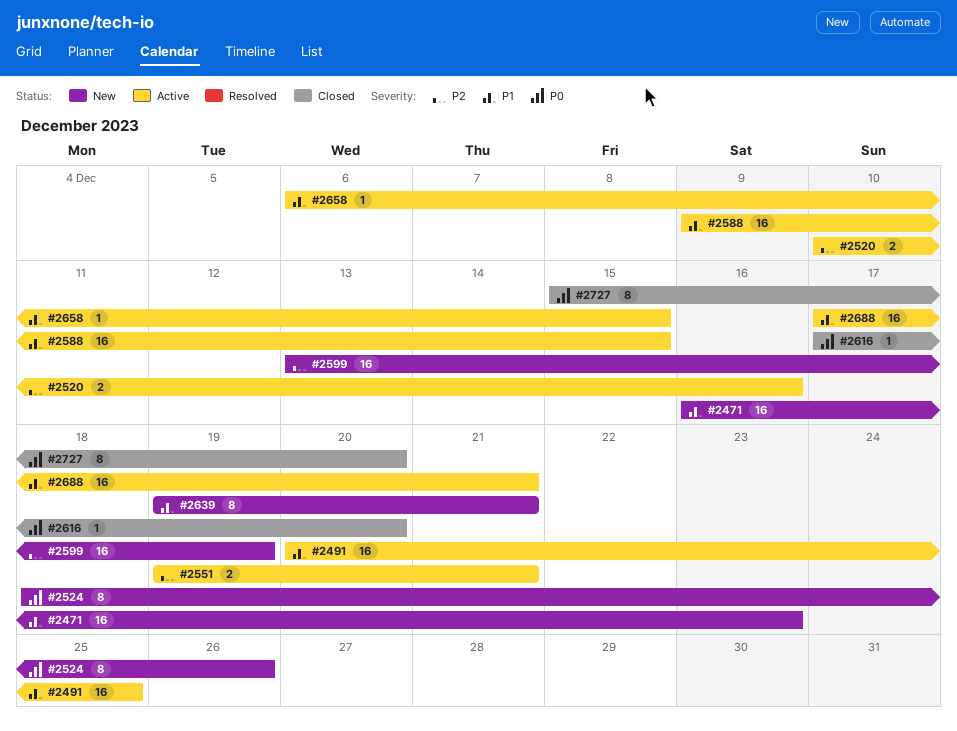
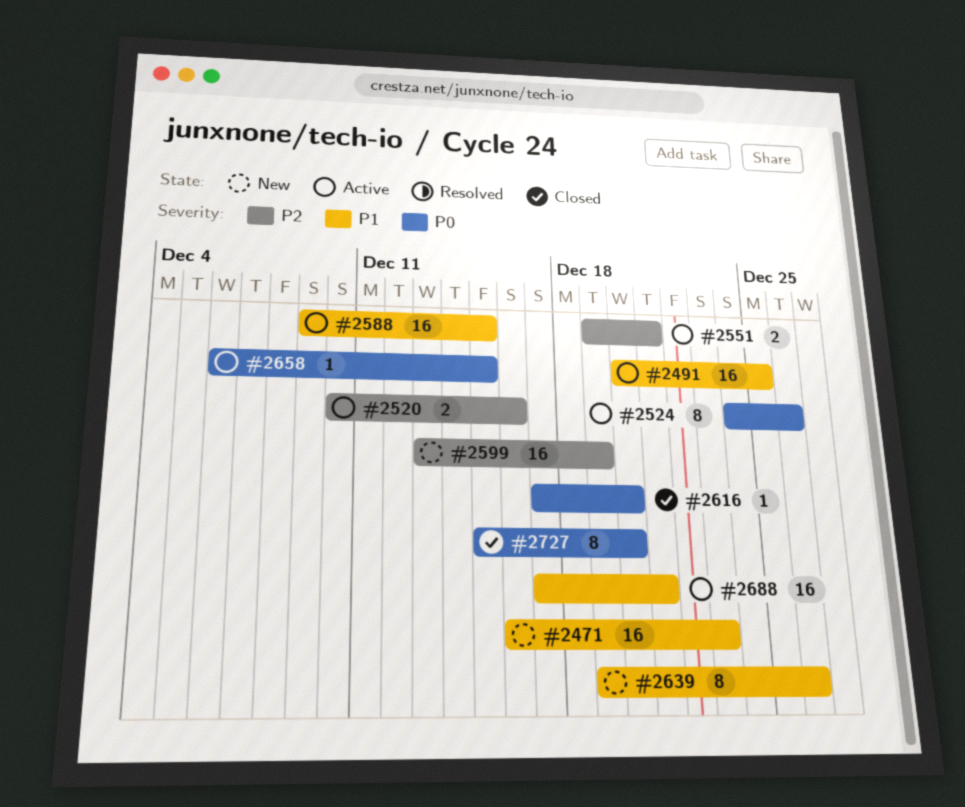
#2524, status: New -> Active
#2524, start: Dec 18 -> Dec 24
#2639, due: Dec 21 -> Dec 26
#2658, priority: P1 -> P0

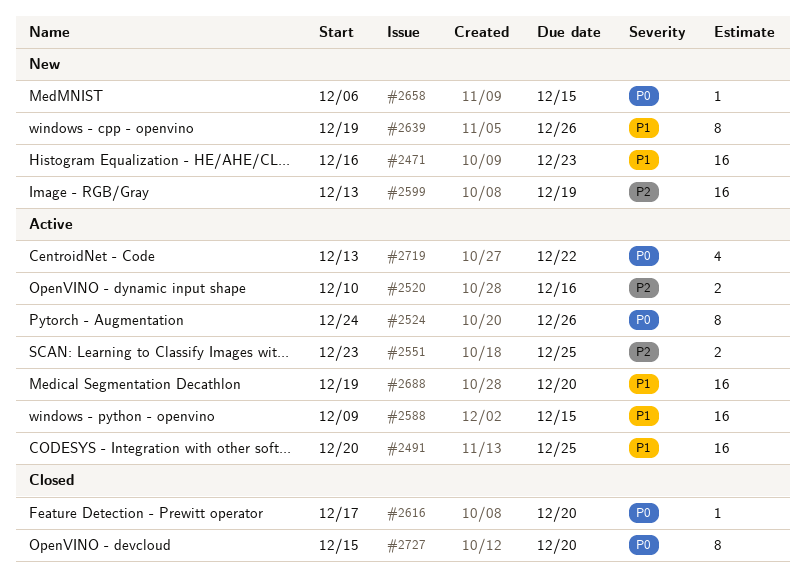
#2551, start: Dec 19 -> Dec 23
#2551, due: Dec 21 -> Dec 25
#2658, status: Active -> New
#2688, start: Dec 17 -> Dec 19
#2688, due: Dec 21 -> Dec 20
#2719: none -> present

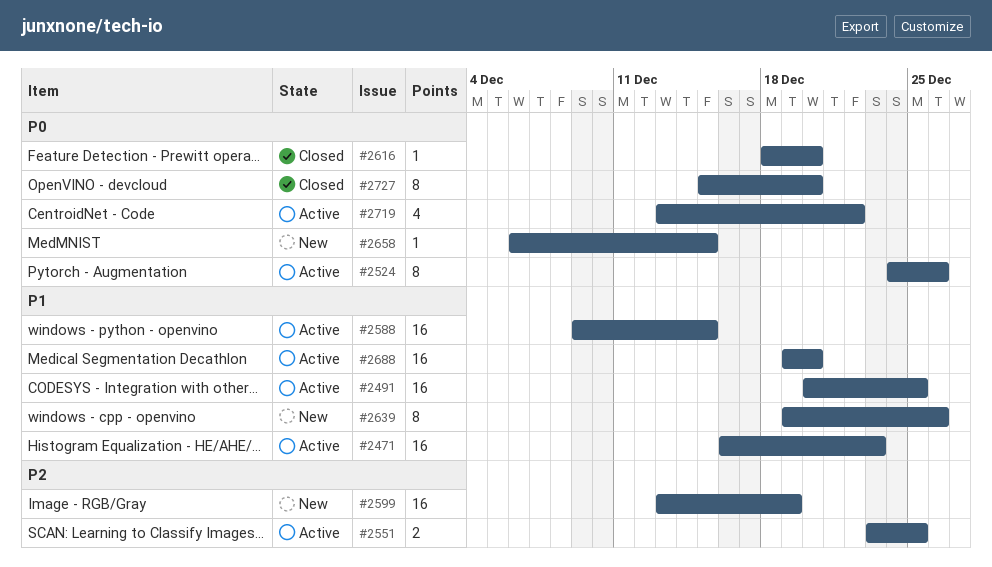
#2471, status: New -> Active
#2520: present -> none
#2616, start: Dec 17 -> Dec 18

